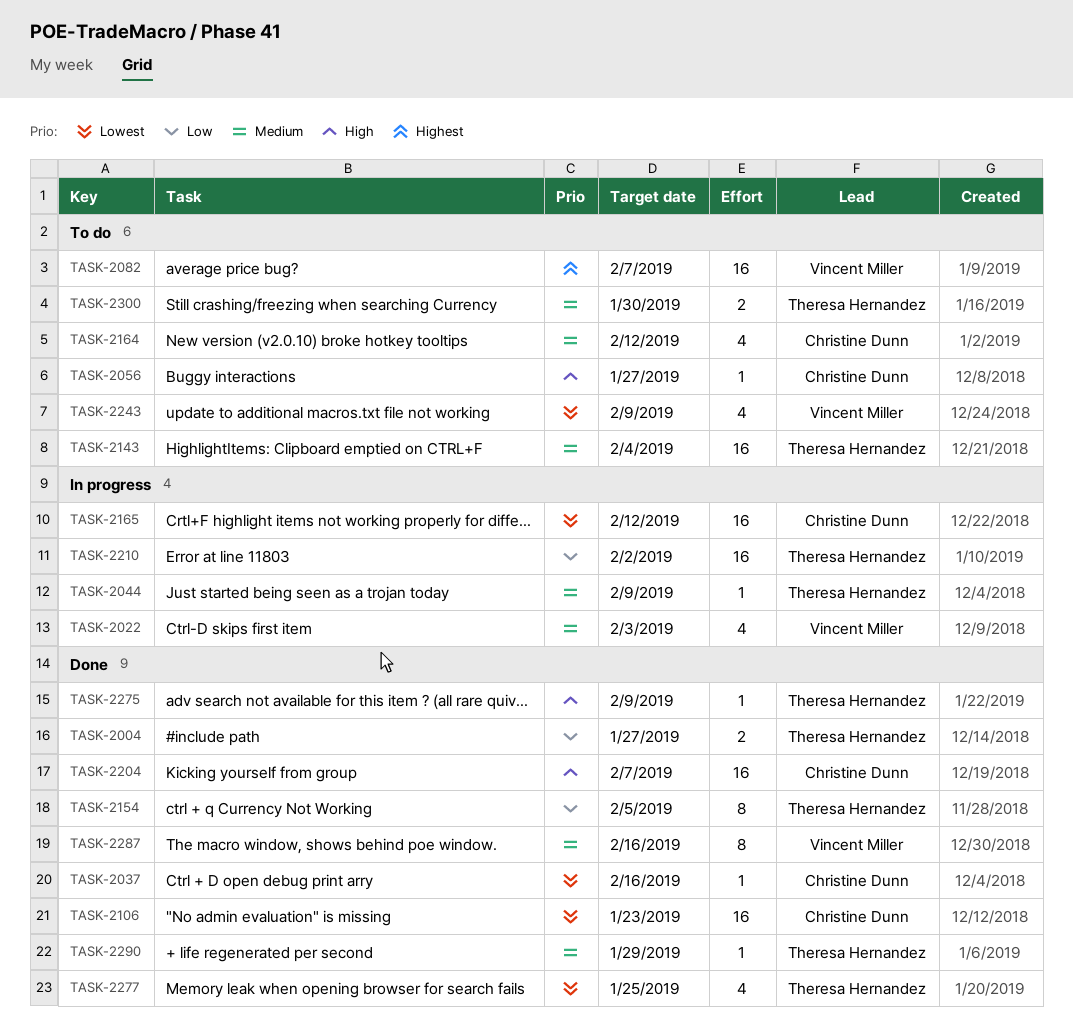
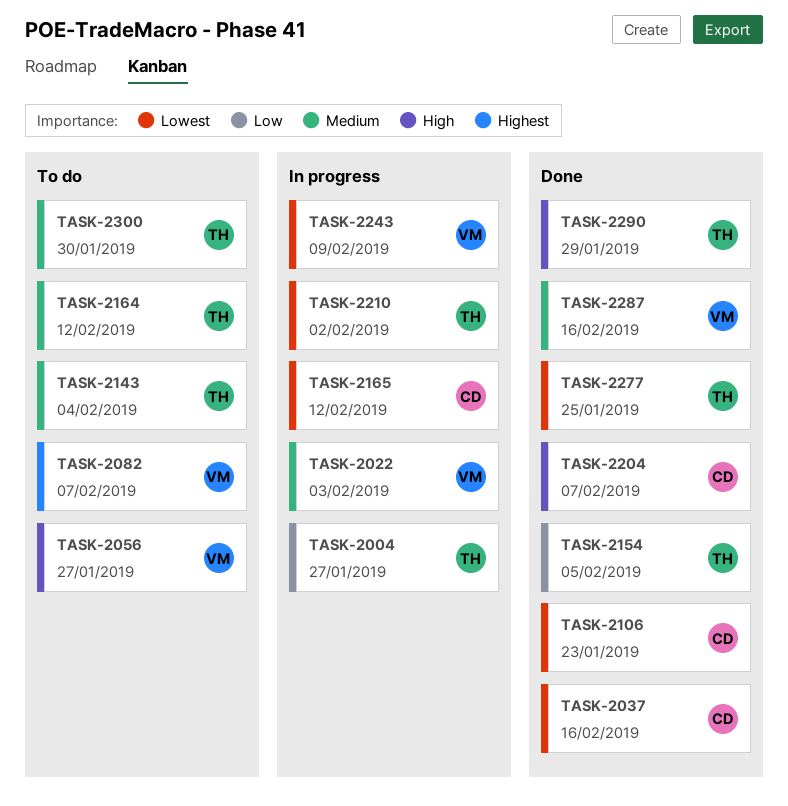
TASK-2004, status: Done -> In progress
TASK-2044: present -> none
TASK-2056, owner: Christine Dunn -> Vincent Miller
TASK-2164, owner: Christine Dunn -> Theresa Hernandez
TASK-2210, priority: Low -> Lowest
TASK-2243, status: To do -> In progress
TASK-2275: present -> none
TASK-2290, priority: Medium -> High

